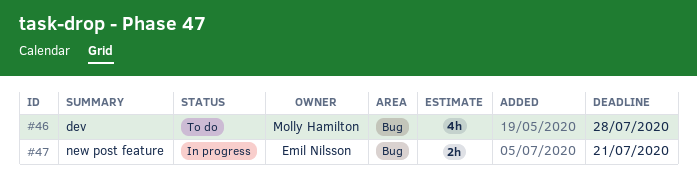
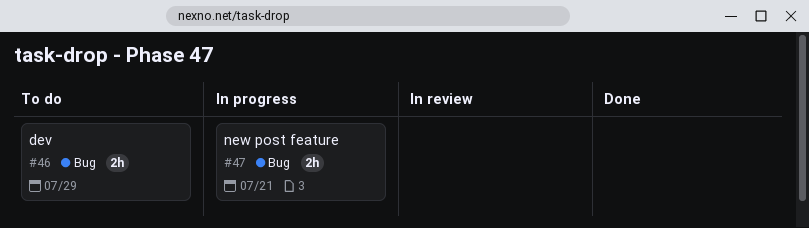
#46, estimate: 4h -> 2h
#46, due: Jul 28 -> Jul 29

